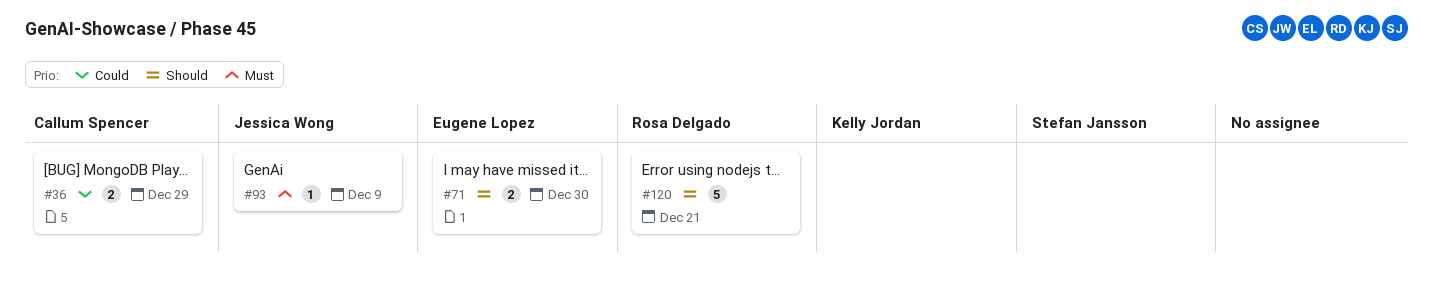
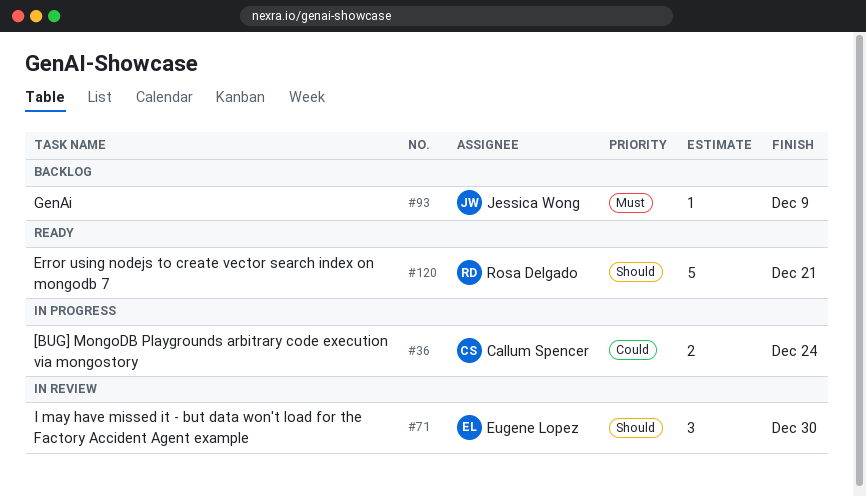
#36, due: Dec 29 -> Dec 24
#71, estimate: 2 -> 3

